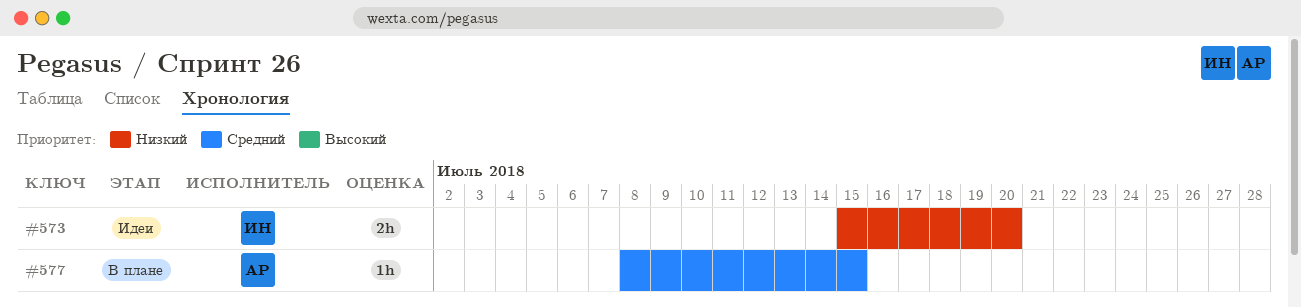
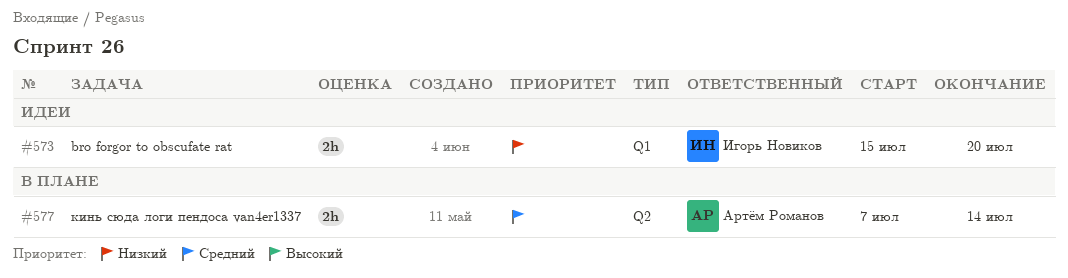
#577, estimate: 1h -> 2h
#577, start: Jul 8 -> Jul 7
#577, due: Jul 15 -> Jul 14

